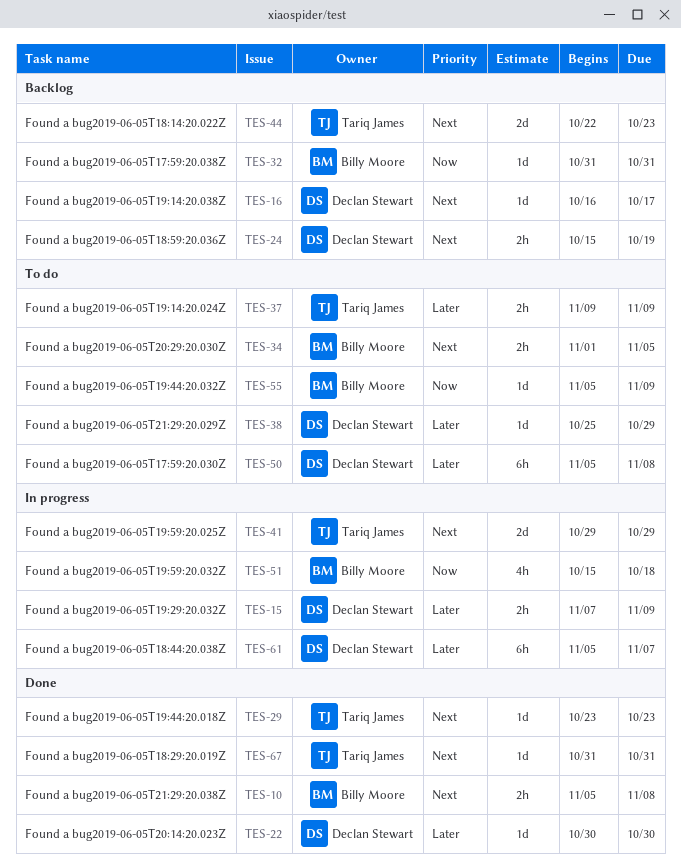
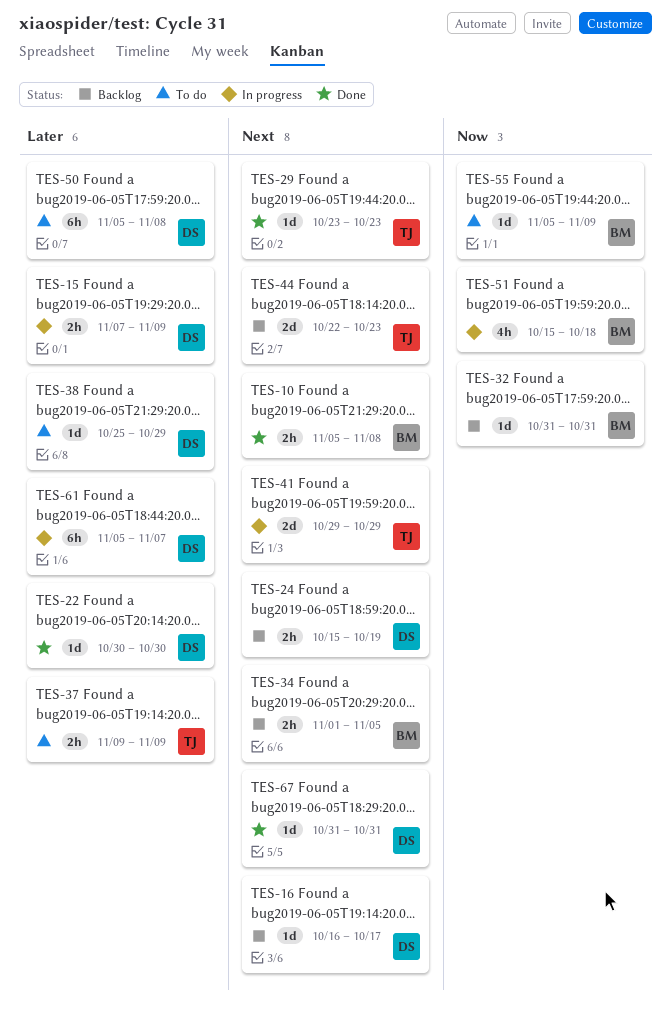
TES-34, status: To do -> Backlog
TES-67, owner: Tariq James -> Declan Stewart

